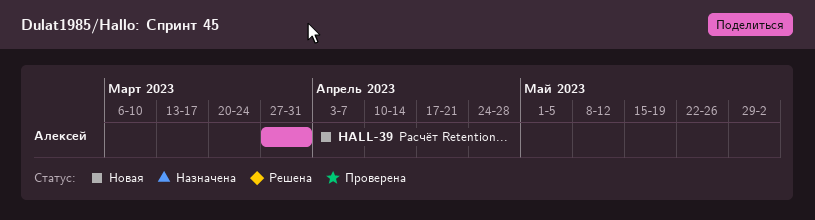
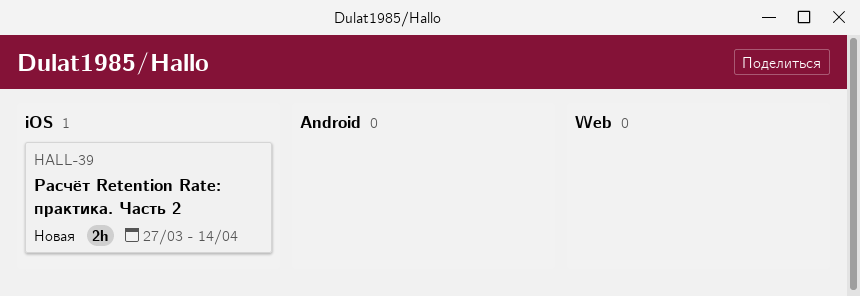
HALL-39, due: Mar 31 -> Apr 14

